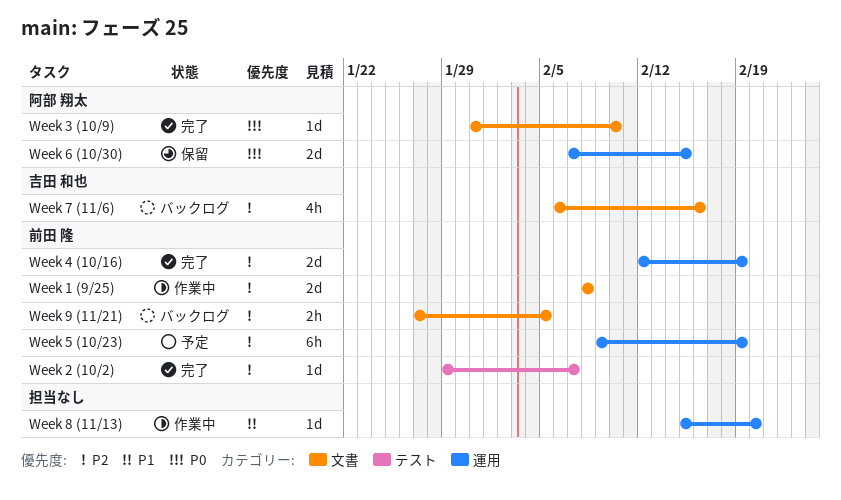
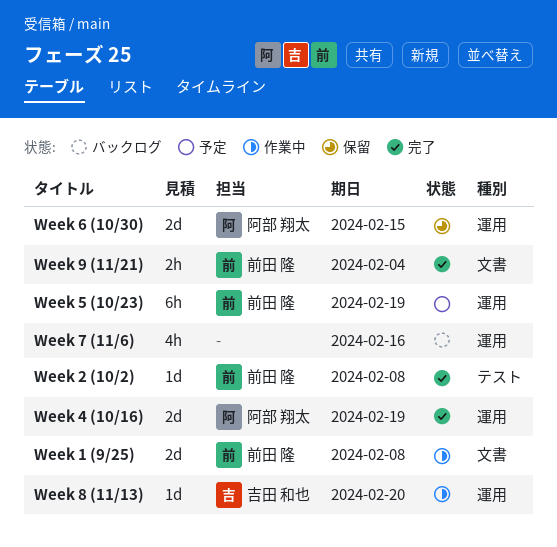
Week 2 (10/2), due: Feb 7 -> Feb 8
Week 3 (10/9): present -> none
Week 4 (10/16), owner: 前田 隆 -> 阿部 翔太
Week 7 (11/6), owner: 吉田 和也 -> none
Week 7 (11/6), label: 文書 -> 運用
Week 8 (11/13), owner: none -> 吉田 和也
Week 9 (11/21), status: バックログ -> 完了
Week 9 (11/21), due: Feb 5 -> Feb 4

